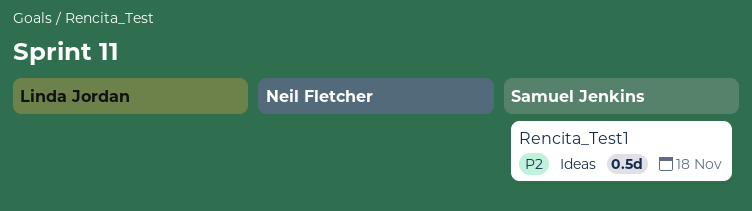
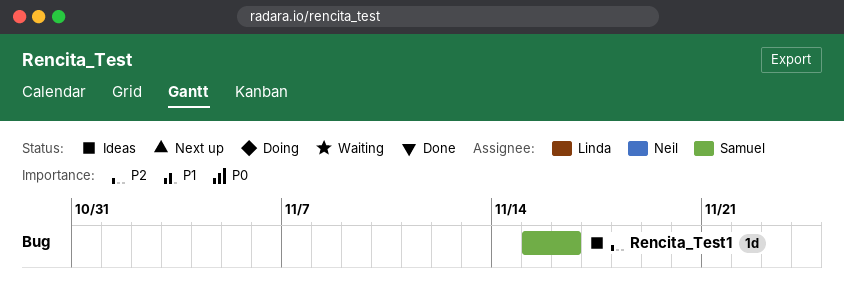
Rencita_Test1, estimate: 0.5d -> 1d
Rencita_Test1, due: Nov 18 -> Nov 16

